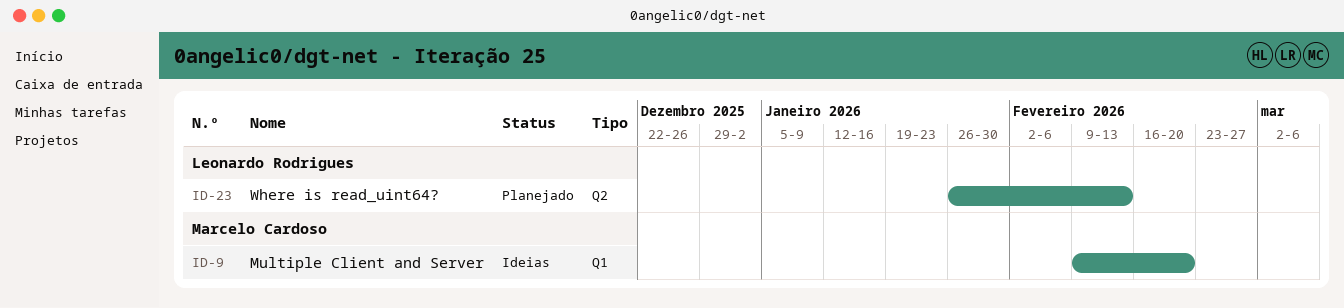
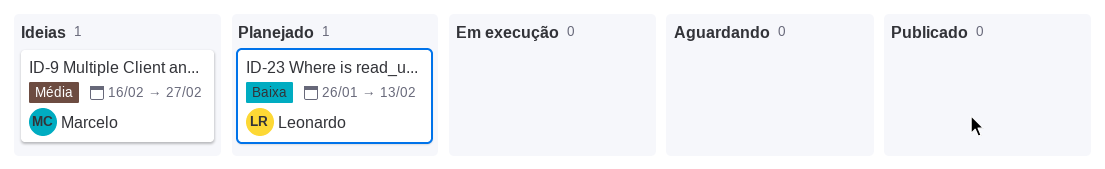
ID-9, start: Feb 9 -> Feb 16
ID-9, due: Feb 20 -> Feb 27

